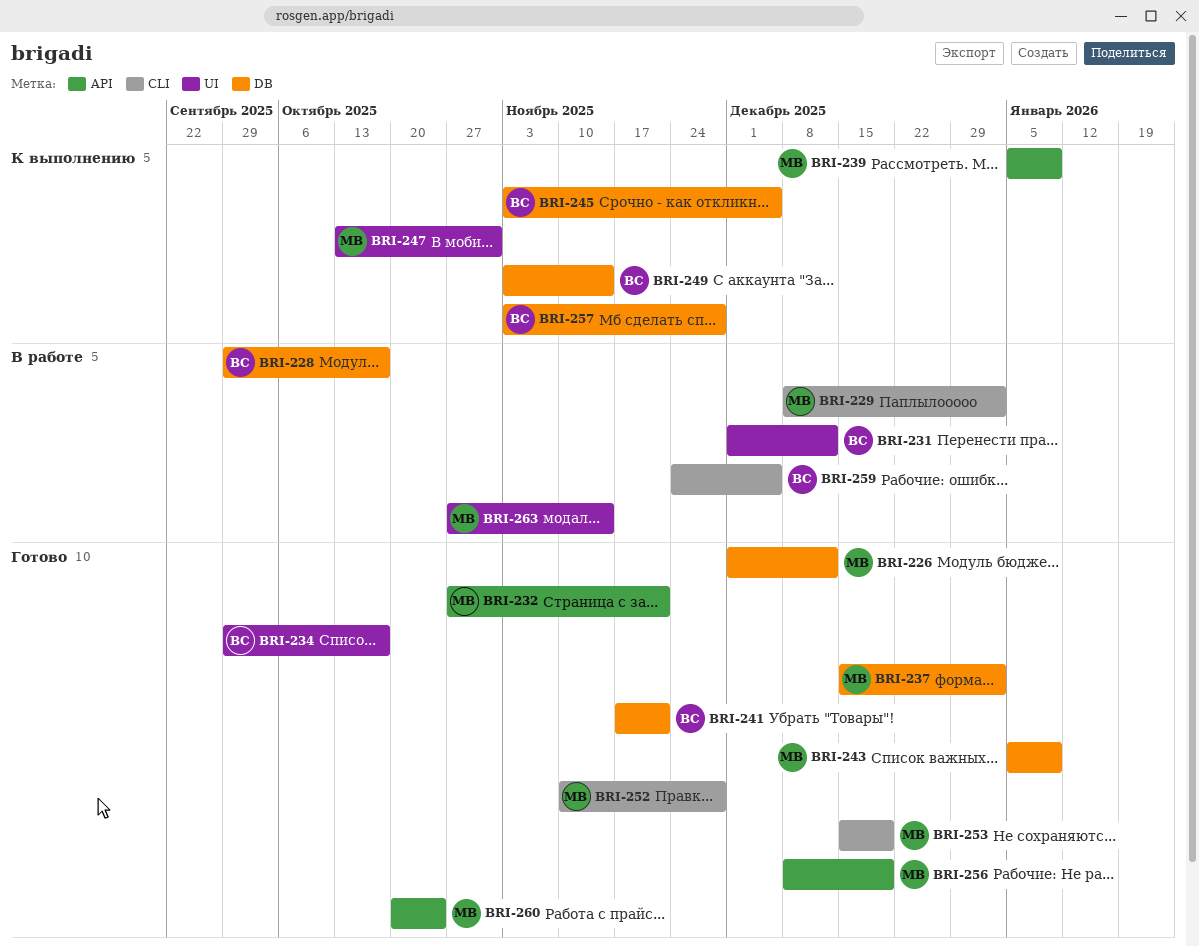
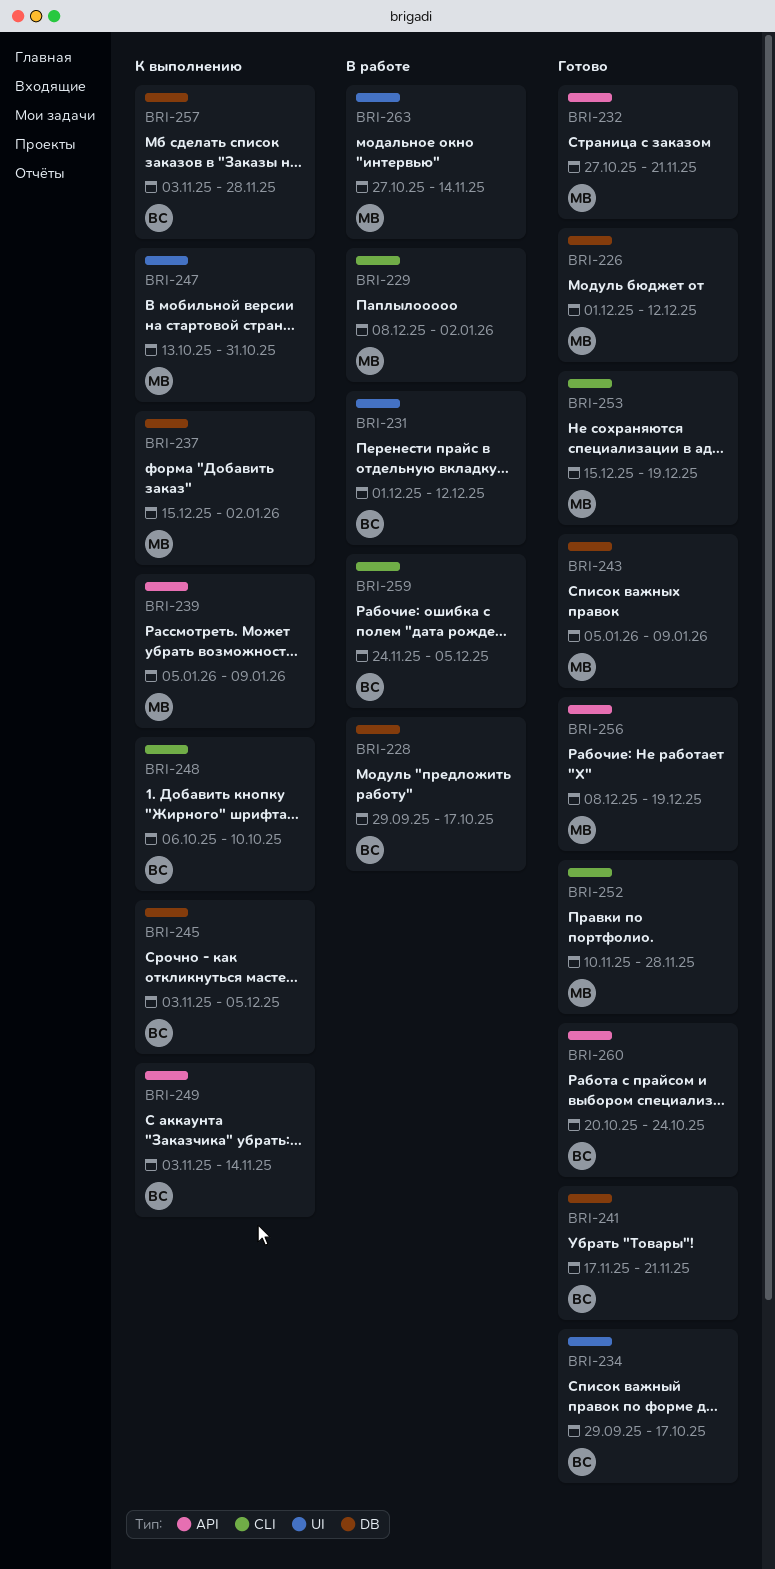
BRI-237, status: Готово -> К выполнению
BRI-248: none -> present
BRI-249, label: DB -> API
BRI-260, owner: МВ -> ВС

